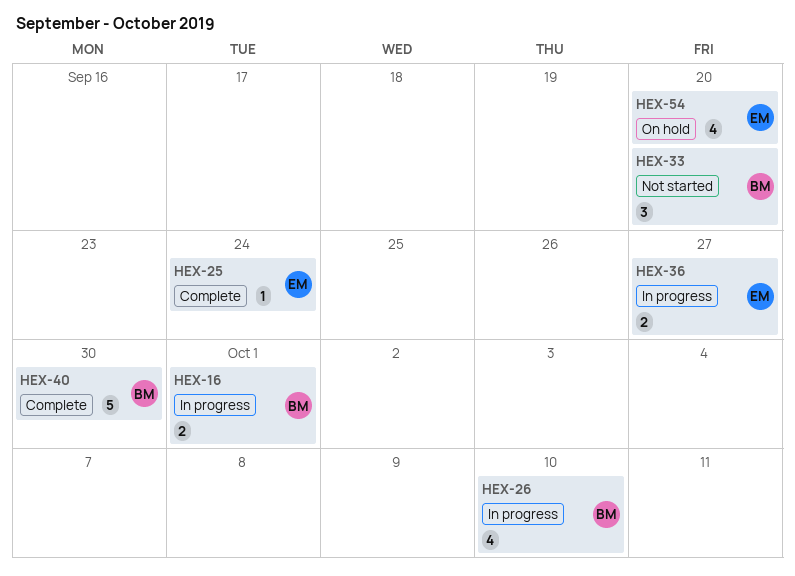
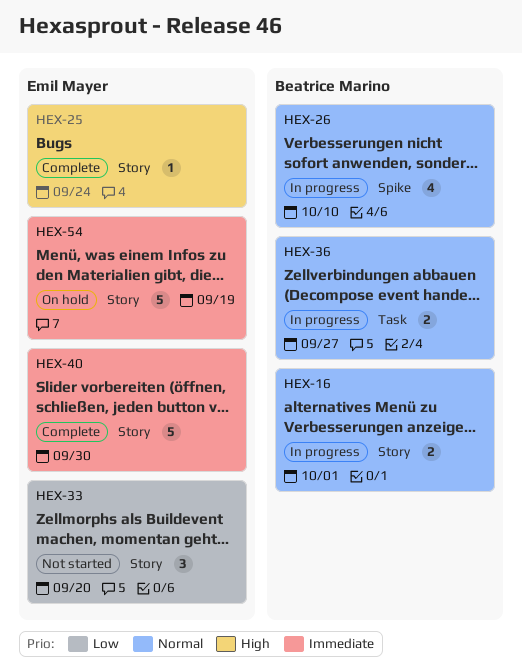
HEX-33, owner: Beatrice Marino -> Emil Mayer
HEX-36, owner: Emil Mayer -> Beatrice Marino
HEX-40, owner: Beatrice Marino -> Emil Mayer
HEX-54, estimate: 4 -> 5
HEX-54, due: Sep 20 -> Sep 19

